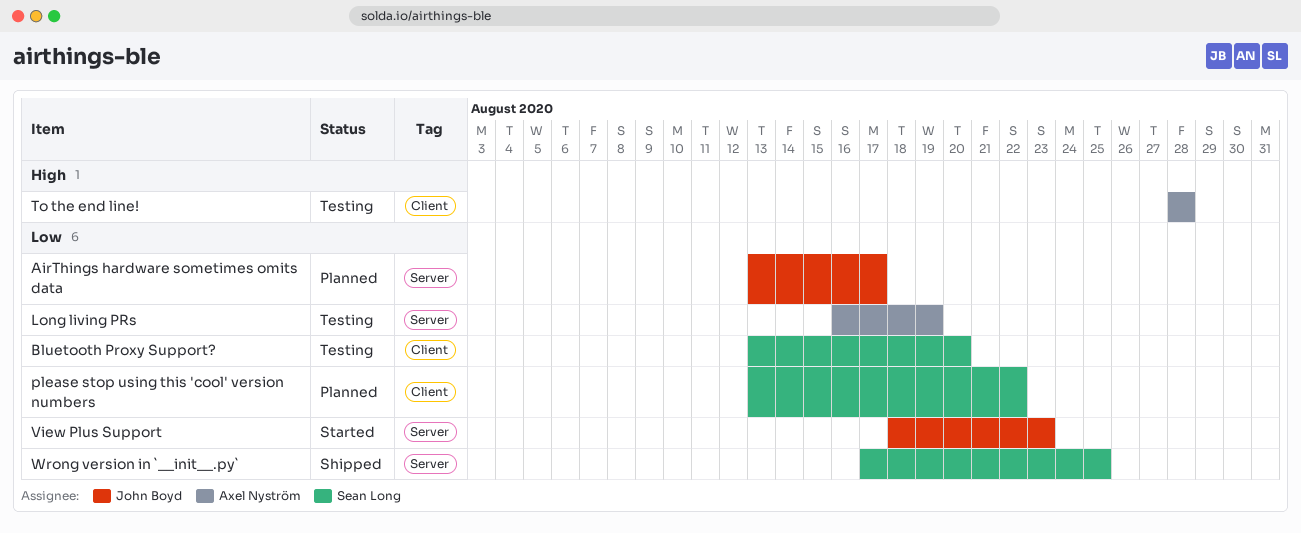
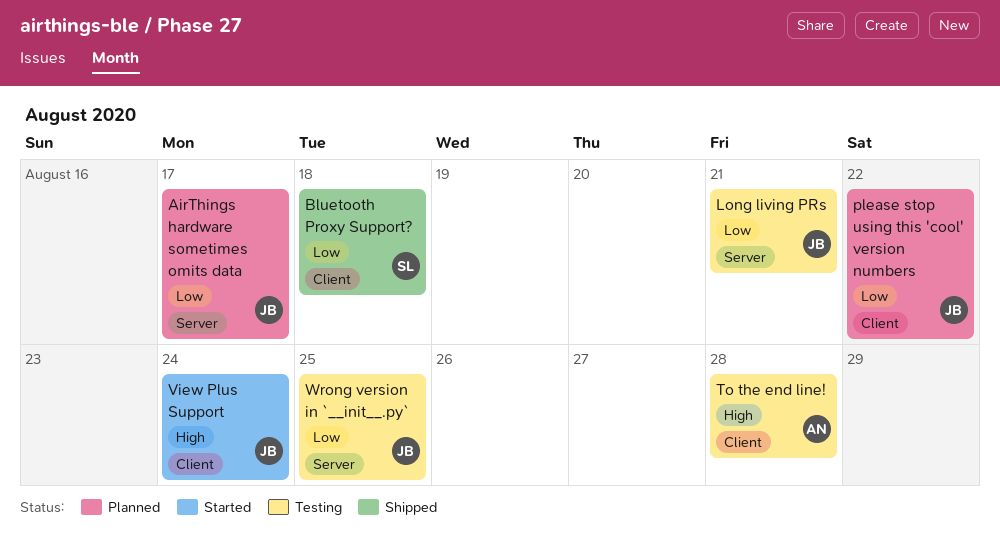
Bluetooth Proxy Support?, status: Testing -> Shipped
Bluetooth Proxy Support?, due: Aug 20 -> Aug 18
Long living PRs, owner: Axel Nyström -> John Boyd
Long living PRs, due: Aug 19 -> Aug 21
please stop using this 'cool' version numbers, owner: Sean Long -> John Boyd
View Plus Support, priority: Low -> High
View Plus Support, label: Server -> Client
View Plus Support, due: Aug 23 -> Aug 24
Wrong version in `__init__.py`, status: Shipped -> Testing
Wrong version in `__init__.py`, owner: Sean Long -> John Boyd

